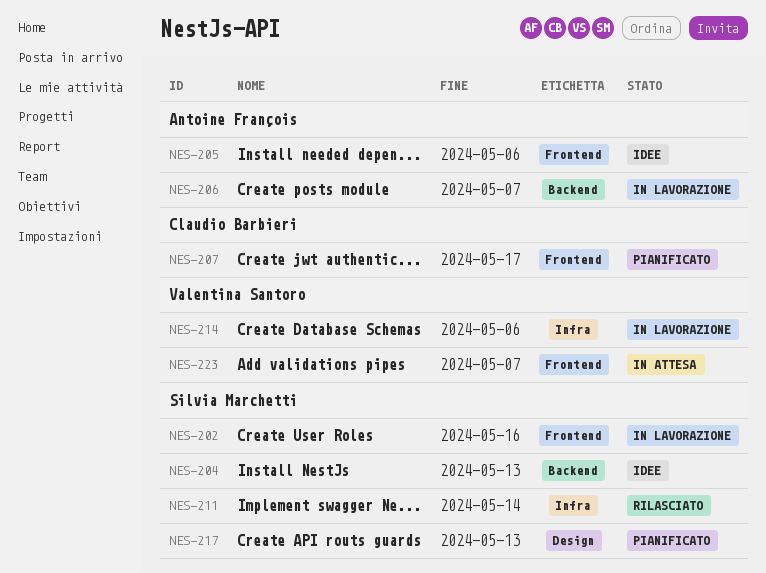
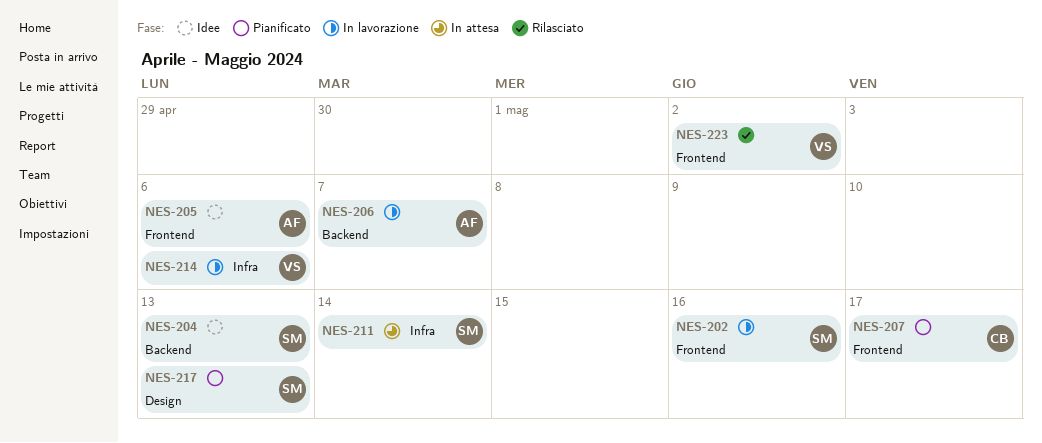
NES-211, status: Rilasciato -> In attesa
NES-223, status: In attesa -> Rilasciato
NES-223, due: May 7 -> May 2

